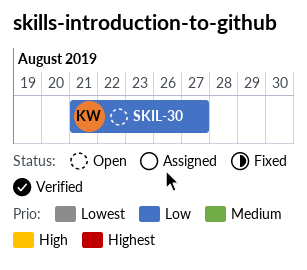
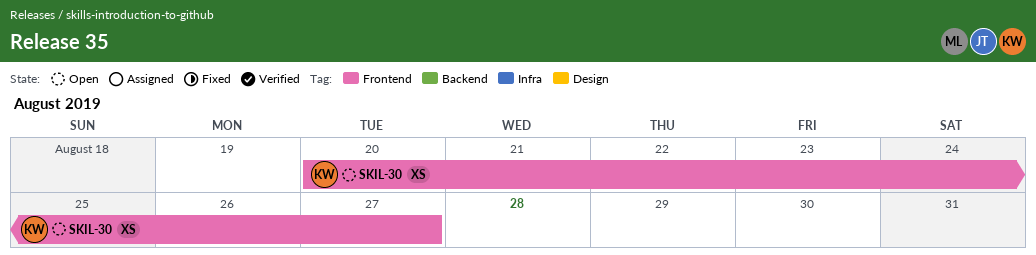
SKIL-30, start: Aug 21 -> Aug 20

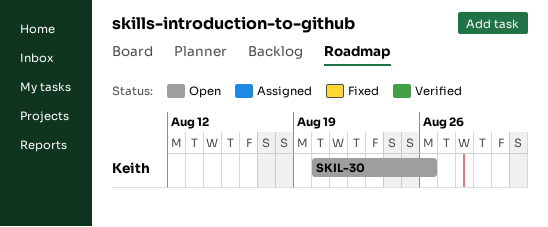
SKIL-30, due: Aug 27 -> Aug 26

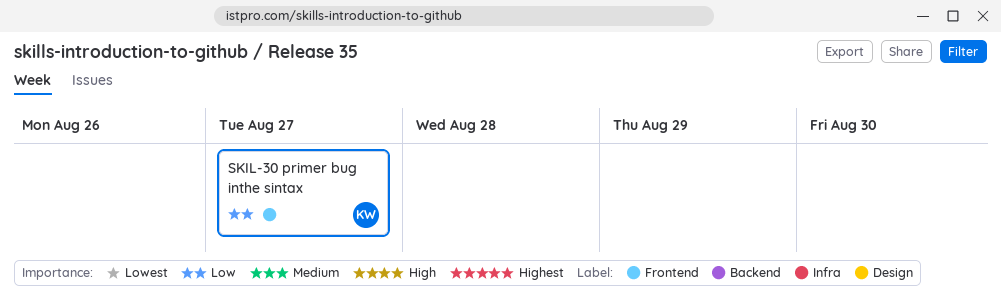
SKIL-30, due: Aug 26 -> Aug 27

